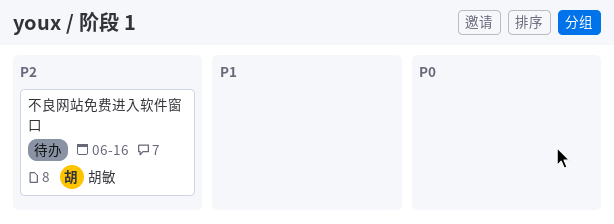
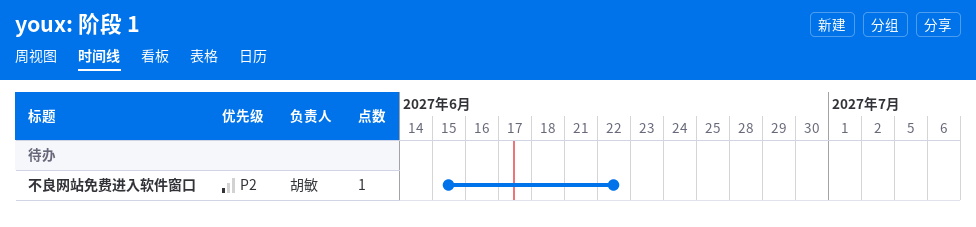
不良网站免费进入软件窗口, due: Jun 16 -> Jun 22

